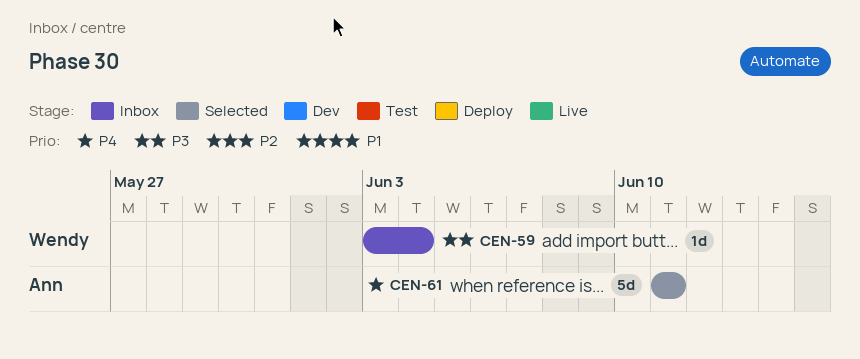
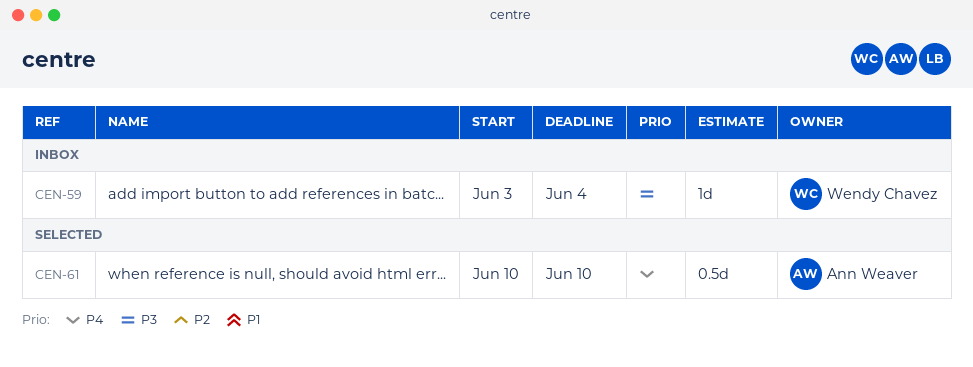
CEN-61, estimate: 5d -> 0.5d
CEN-61, start: Jun 11 -> Jun 10
CEN-61, due: Jun 11 -> Jun 10

